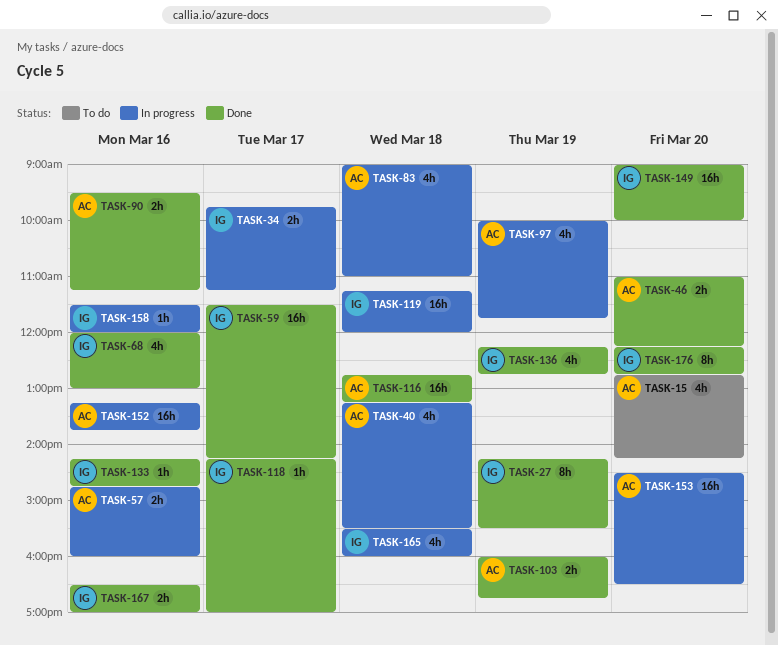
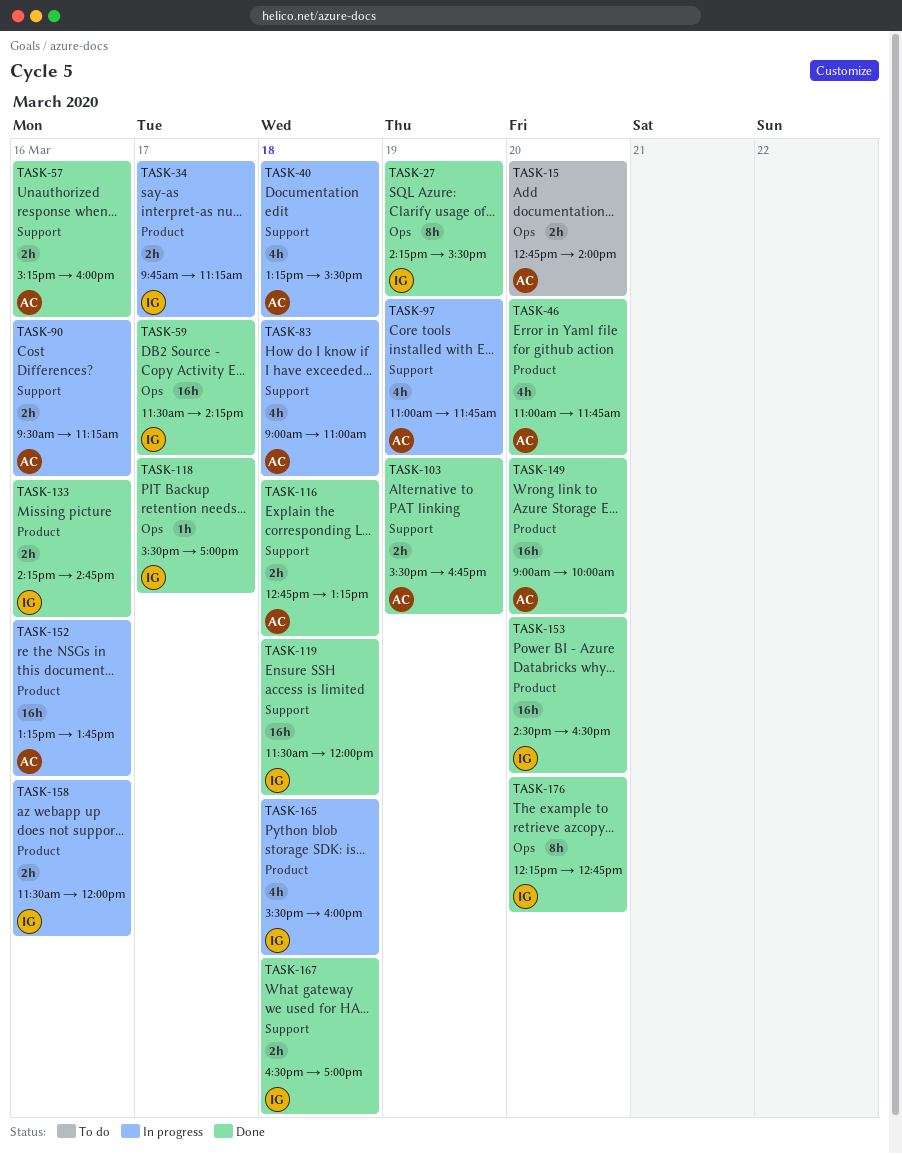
TASK-15, estimate: 4h -> 2h
TASK-15, ends: 14:15 -> 14:00
TASK-46, estimate: 2h -> 4h
TASK-46, ends: 12:15 -> 11:45
TASK-57, status: In progress -> Done
TASK-57, begins: 14:45 -> 15:15
TASK-68: present -> none
TASK-90, status: Done -> In progress
TASK-97, begins: 10:00 -> 11:00
TASK-103, begins: 16:00 -> 15:30
TASK-116, estimate: 16h -> 2h
TASK-118, begins: 14:15 -> 15:30
TASK-119, status: In progress -> Done
TASK-119, begins: 11:15 -> 11:30
TASK-133, estimate: 1h -> 2h
TASK-136: present -> none
TASK-149, owner: IG -> AC
TASK-153, status: In progress -> Done
TASK-153, owner: AC -> IG
TASK-158, estimate: 1h -> 2h
TASK-167, day: Mar 16 -> Mar 18

